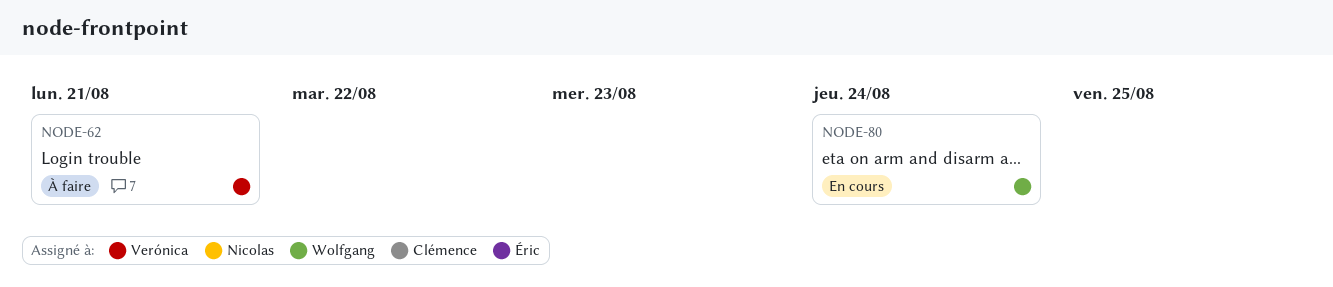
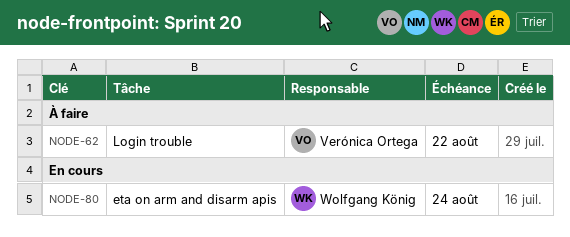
NODE-62, due: Aug 21 -> Aug 22

